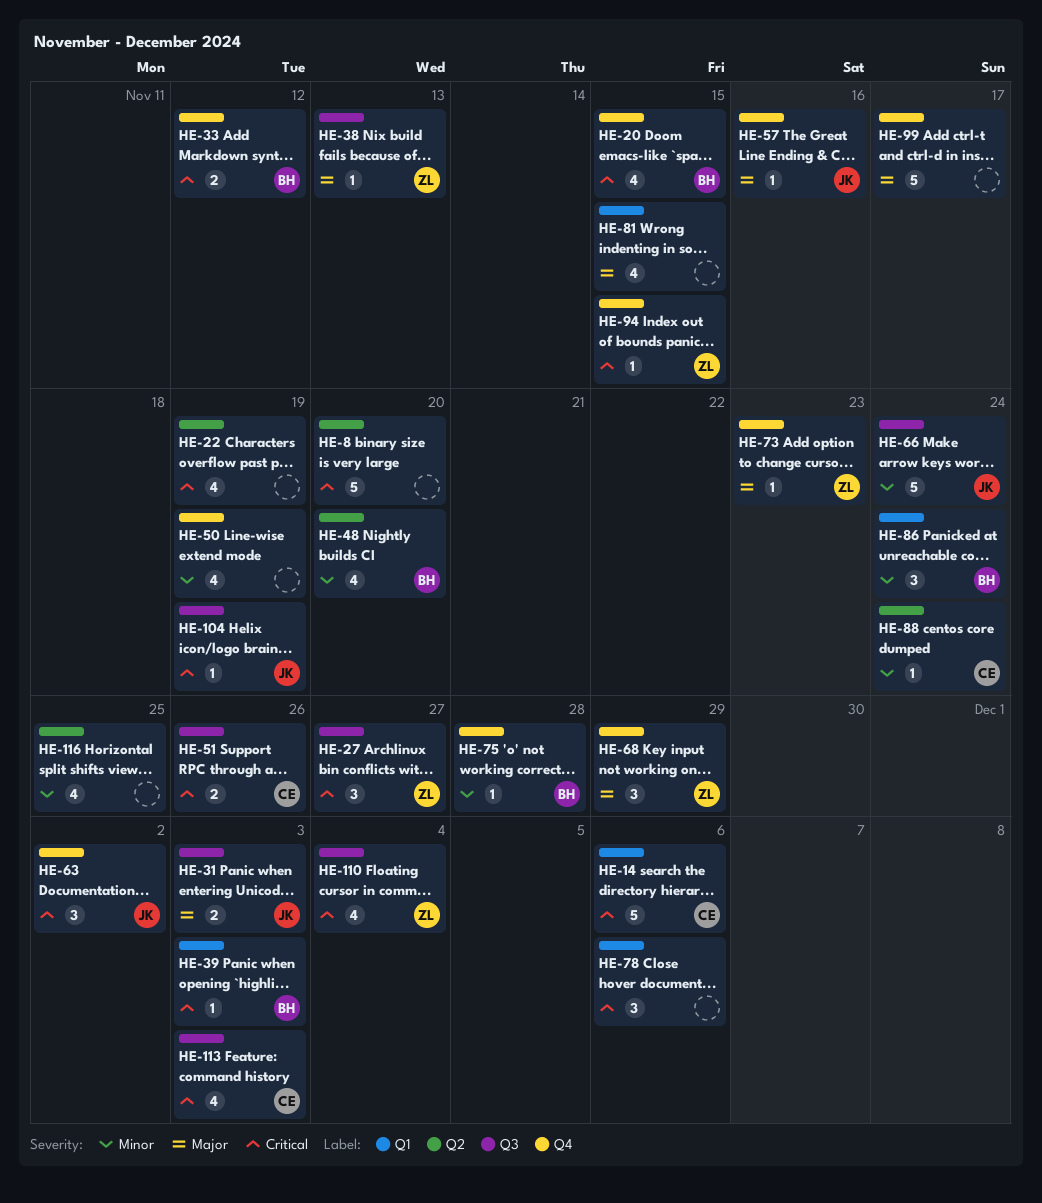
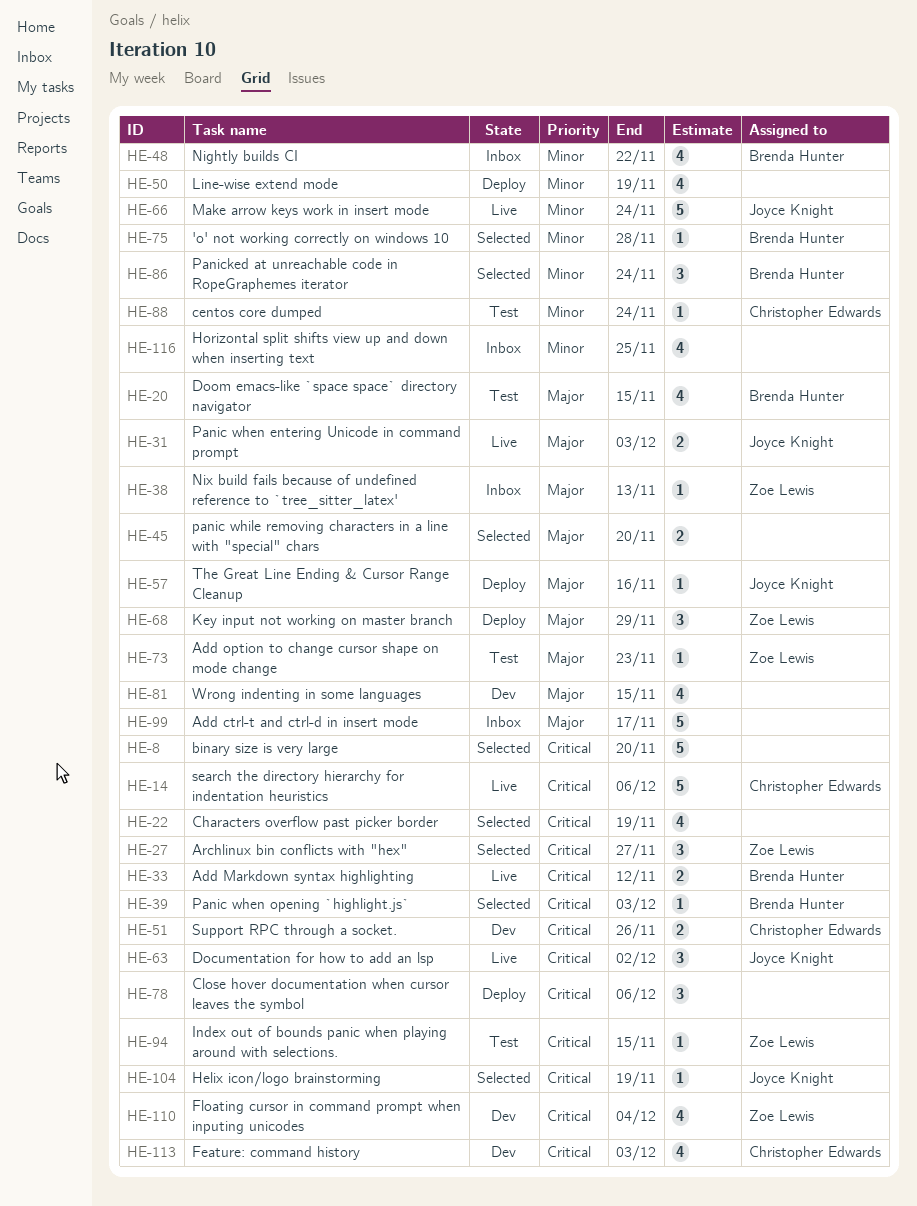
HE-20, priority: Critical -> Major
HE-45: none -> present
HE-48, due: Nov 20 -> Nov 22

